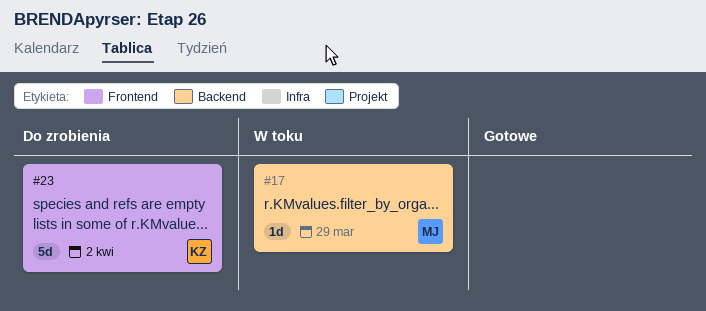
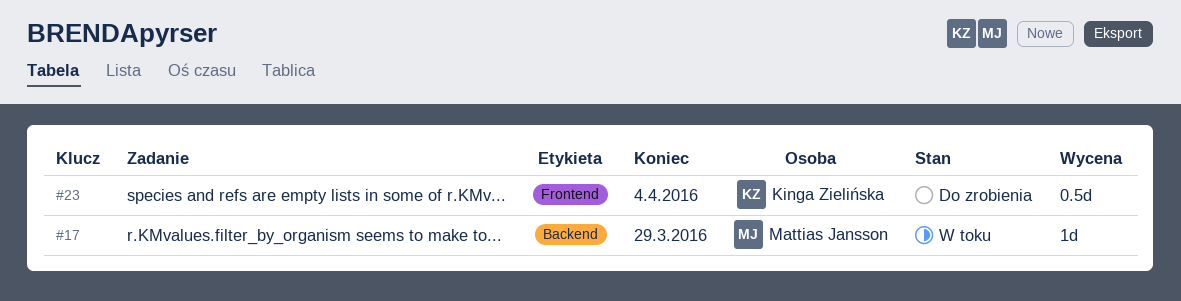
#23, estimate: 5d -> 0.5d
#23, due: Apr 2 -> Apr 4

